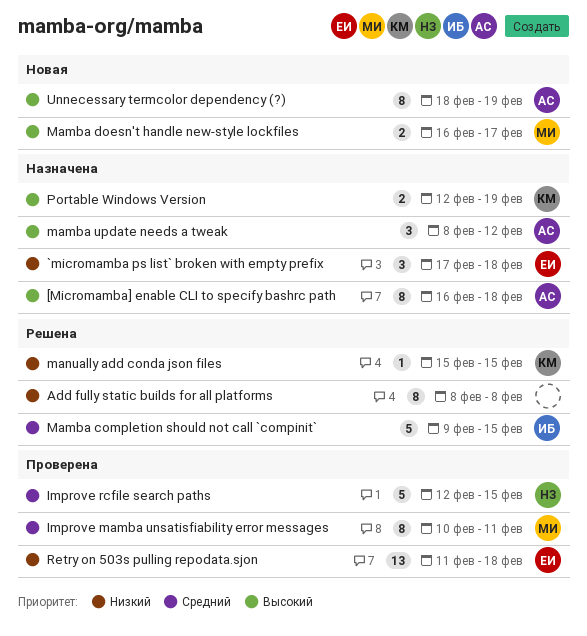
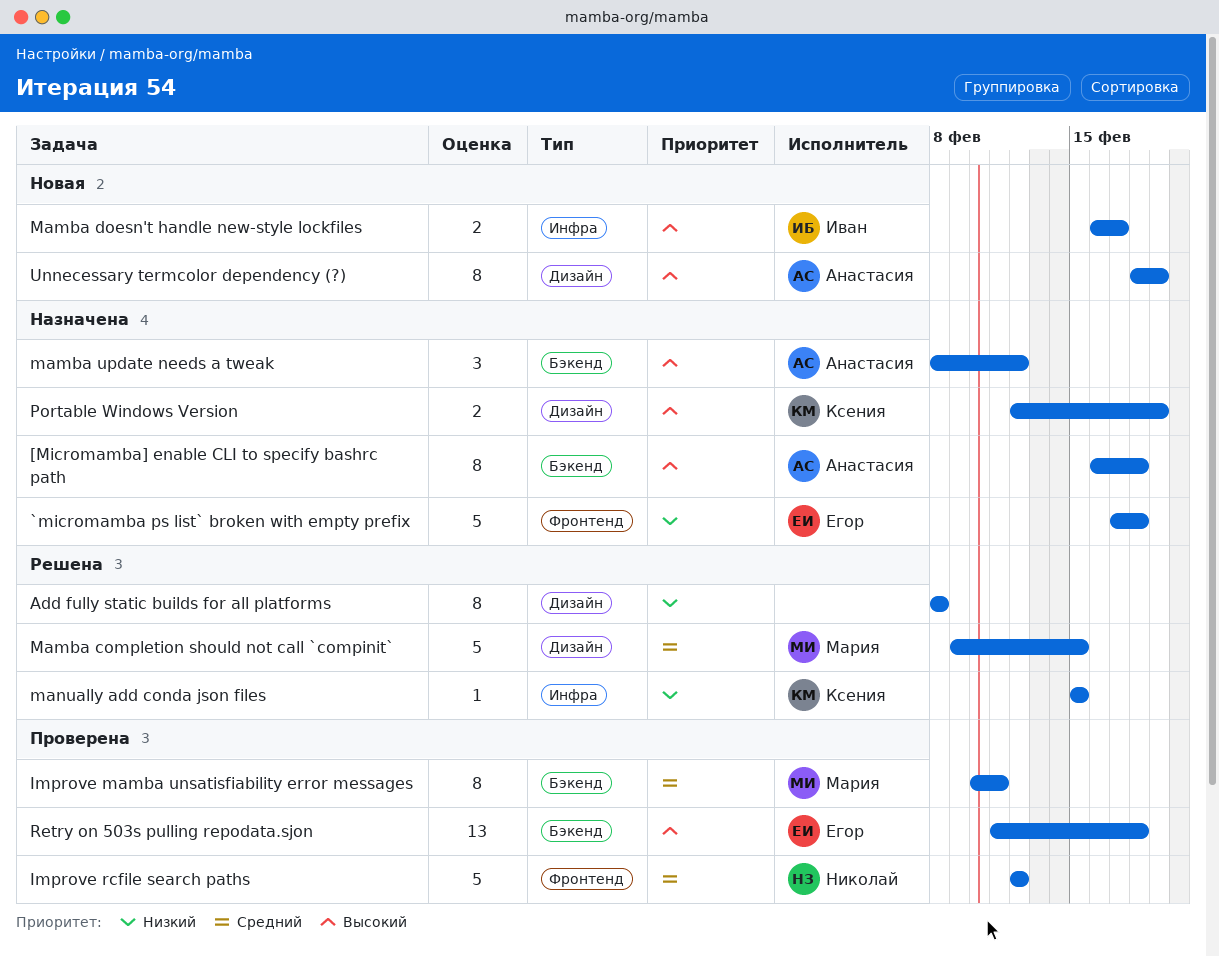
`micromamba ps list` broken with empty prefix, estimate: 3 -> 5
Improve rcfile search paths, due: Feb 15 -> Feb 12
Mamba completion should not call `compinit`, owner: Иван -> Мария
Mamba doesn't handle new-style lockfiles, owner: Мария -> Иван
Retry on 503s pulling repodata.sjon, priority: Низкий -> Высокий

